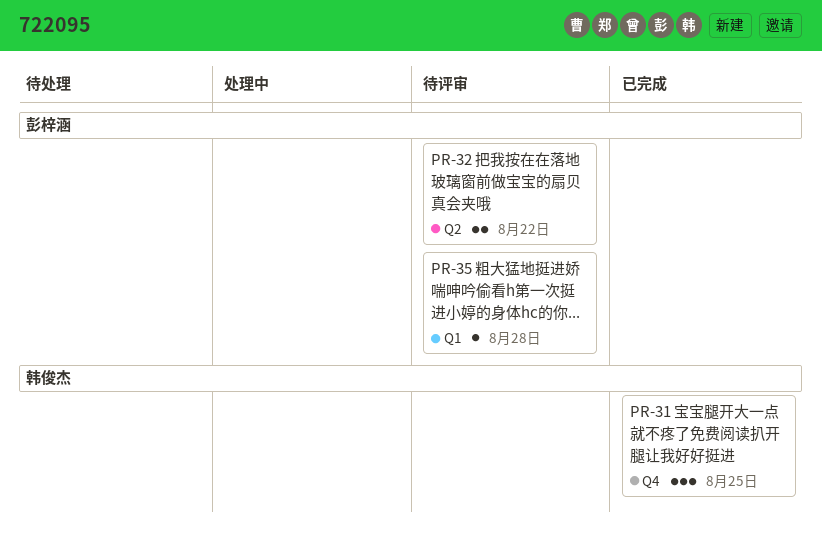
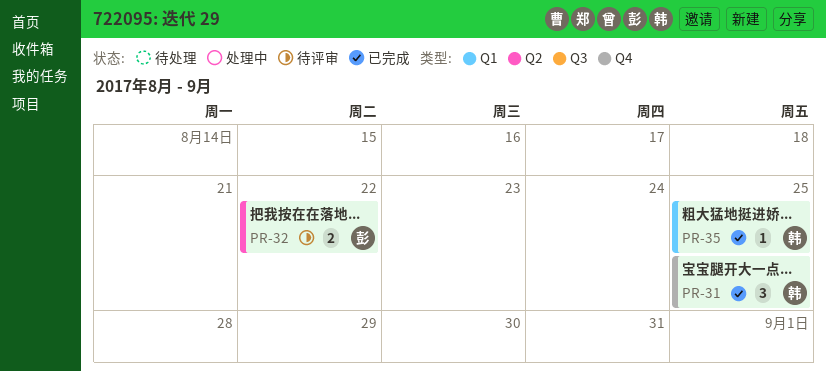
PR-35, status: 待评审 -> 已完成
PR-35, owner: 彭梓涵 -> 韩俊杰
PR-35, due: Aug 28 -> Aug 25

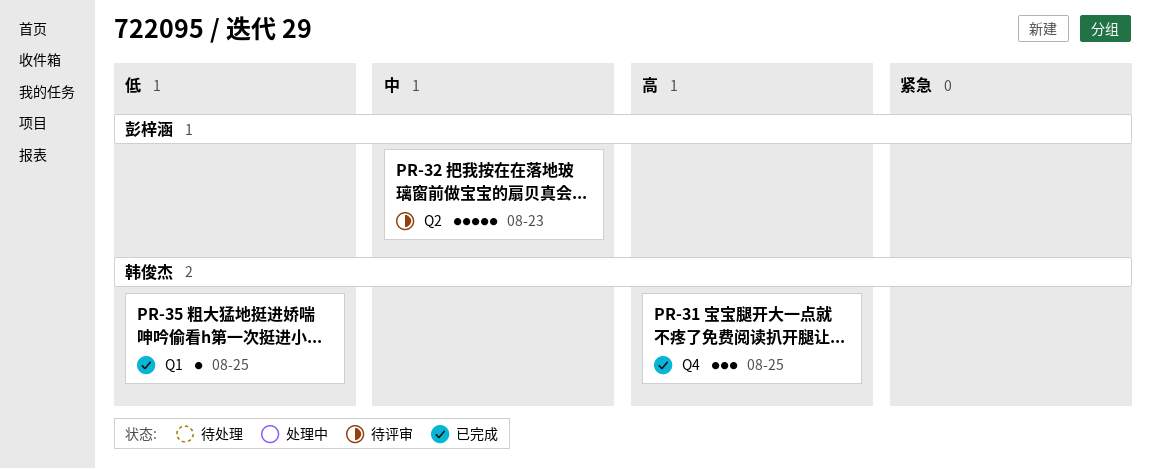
PR-32, estimate: 2 -> 5
PR-32, due: Aug 22 -> Aug 23

